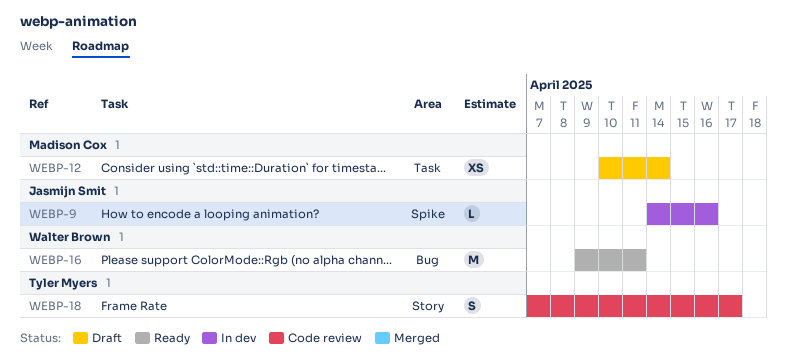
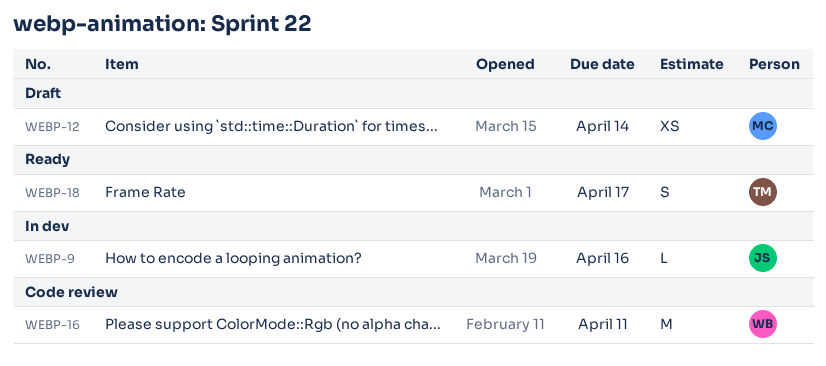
WEBP-16, status: Ready -> Code review
WEBP-18, status: Code review -> Ready

